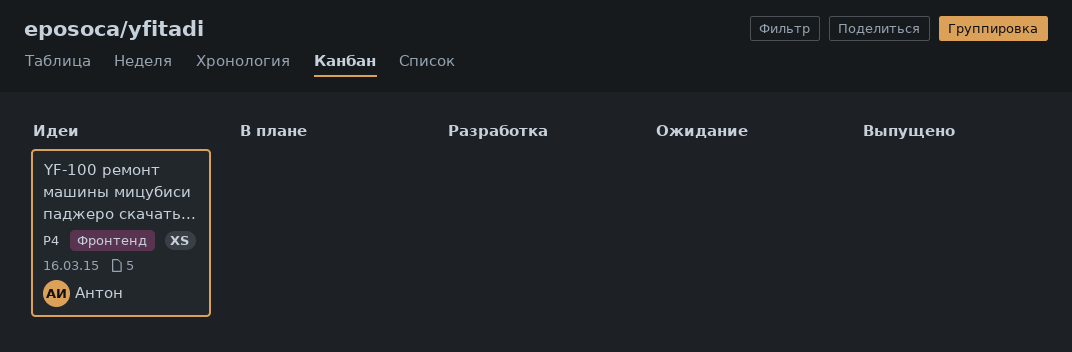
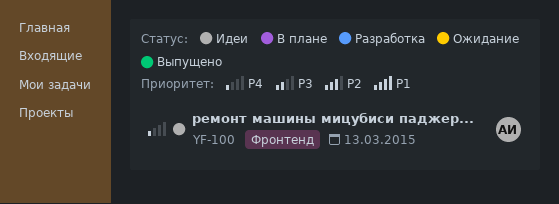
YF-100, due: Mar 16 -> Mar 13

